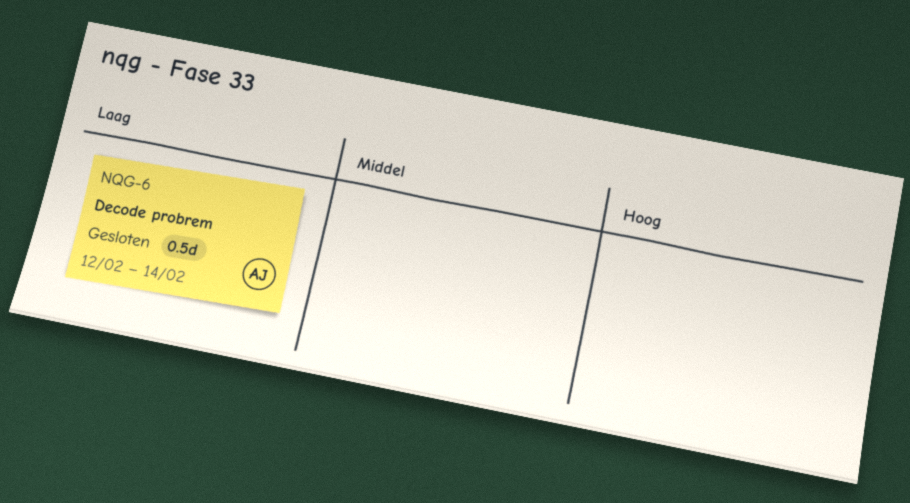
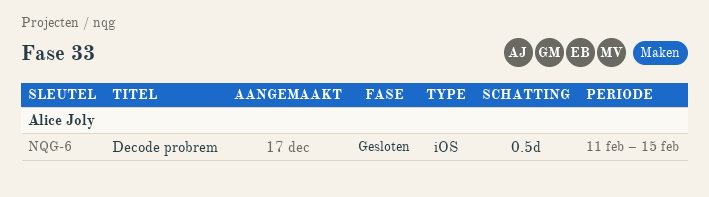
NQG-6, start: Feb 12 -> Feb 11
NQG-6, due: Feb 14 -> Feb 15

